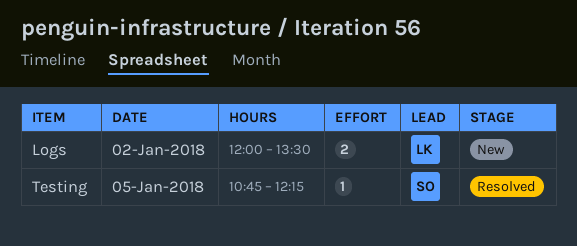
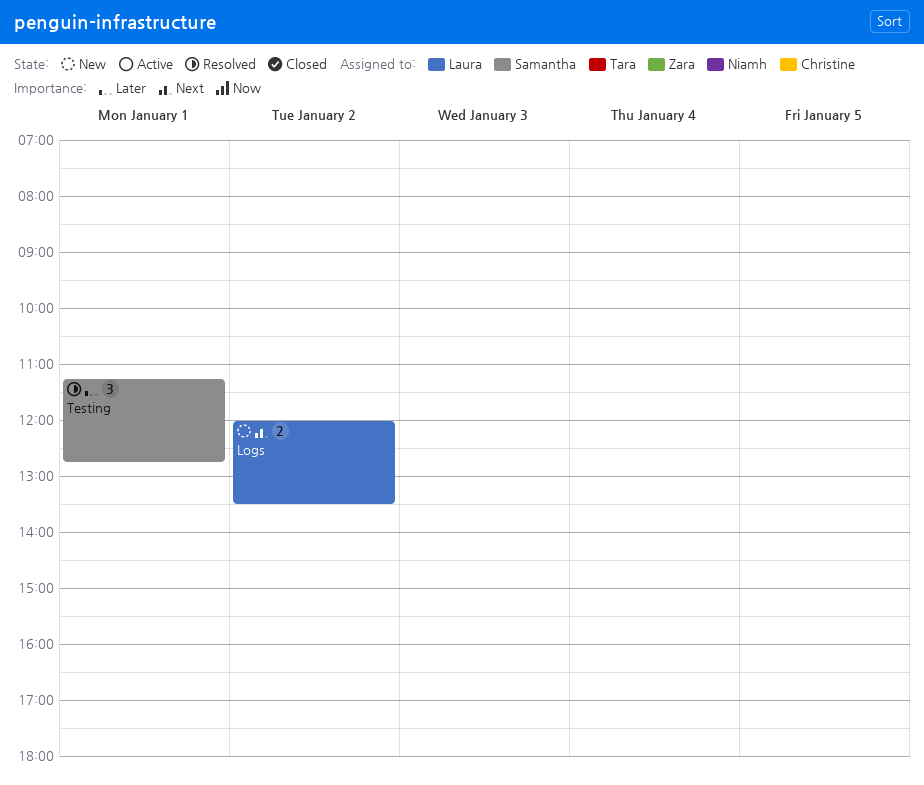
Testing, estimate: 1 -> 3
Testing, day: Jan 5 -> Jan 1
Testing, begins: 10:45 -> 11:15
Testing, ends: 12:15 -> 12:45

